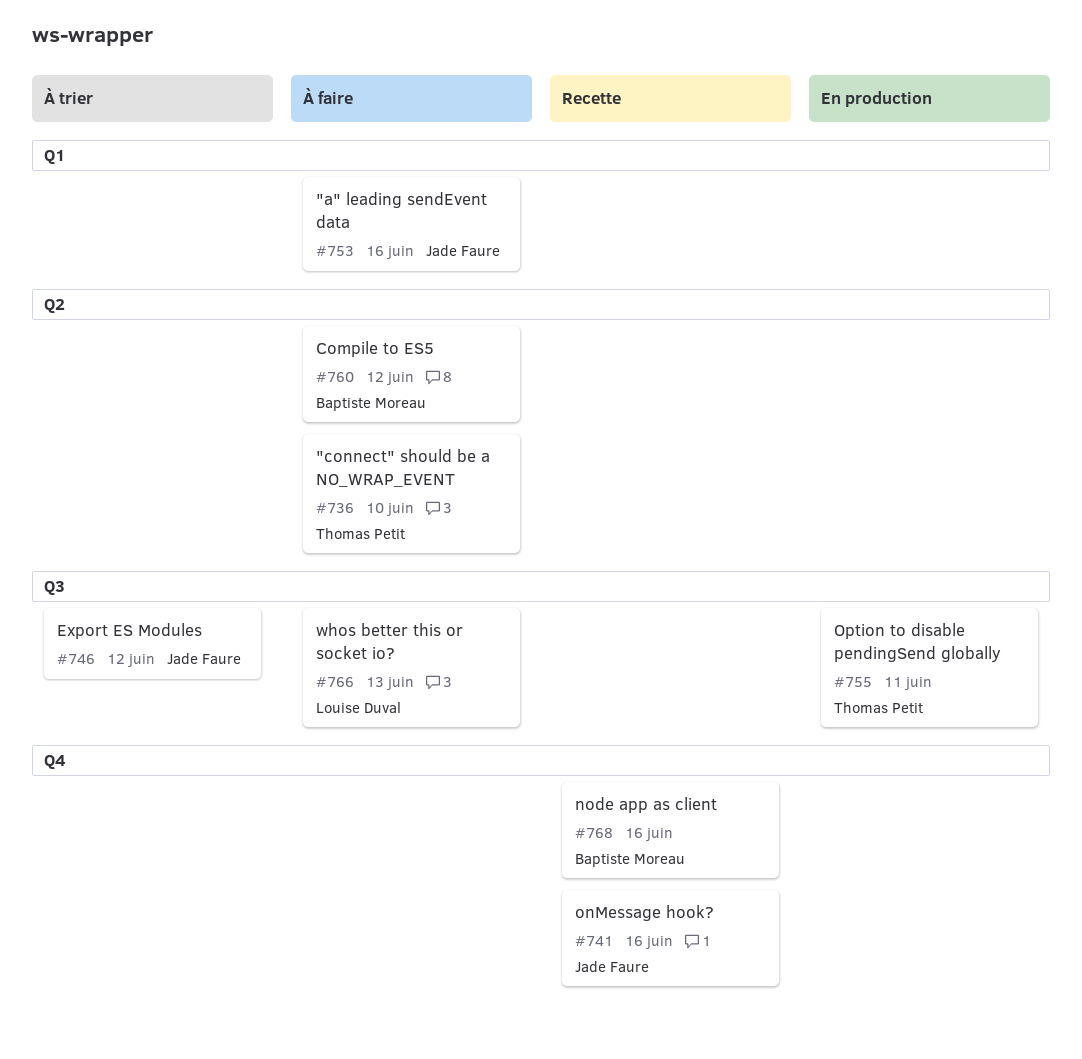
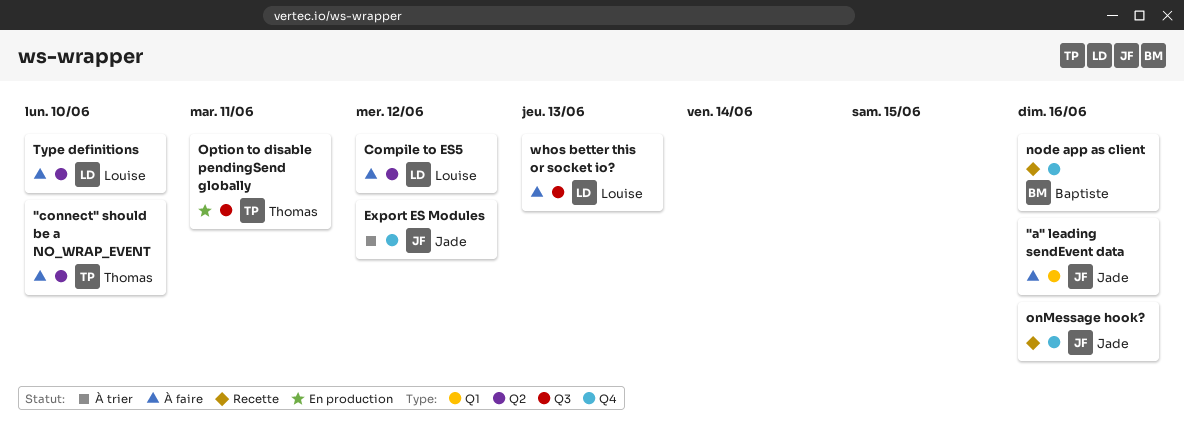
Compile to ES5, owner: Baptiste Moreau -> Louise Duval
Export ES Modules, label: Q3 -> Q4
Type definitions: none -> present

